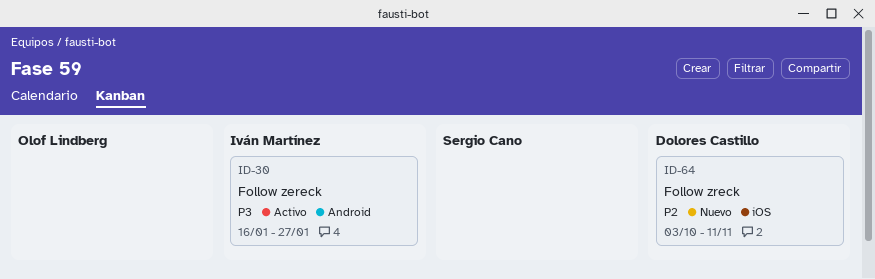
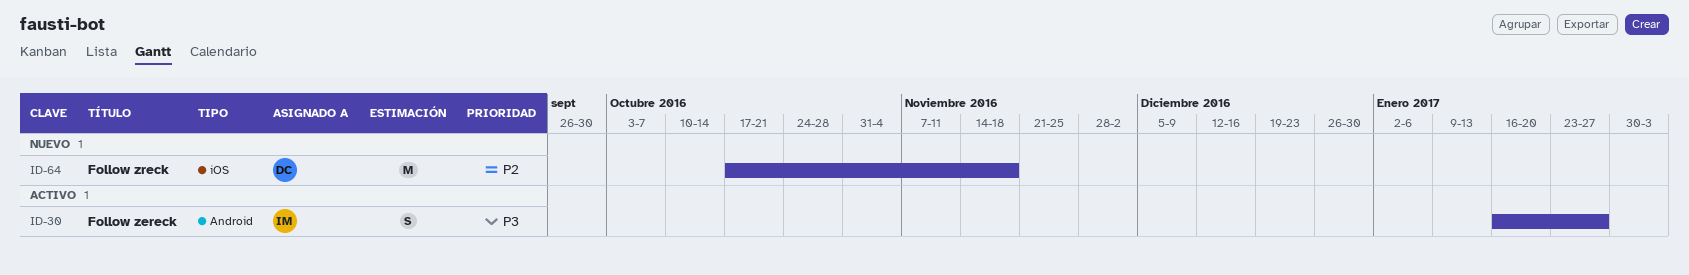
ID-64, start: Oct 3 -> Oct 17
ID-64, due: Nov 11 -> Nov 18

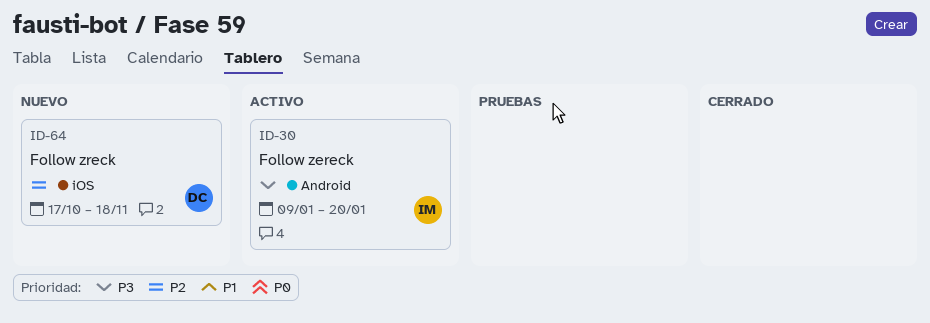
ID-30, start: Jan 16 -> Jan 9
ID-30, due: Jan 27 -> Jan 20

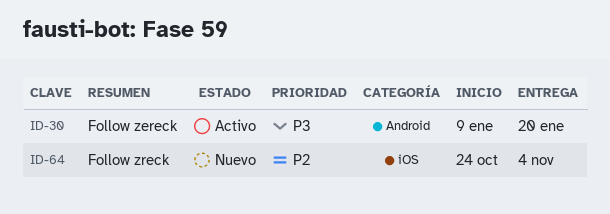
ID-64, start: Oct 17 -> Oct 24
ID-64, due: Nov 18 -> Nov 4

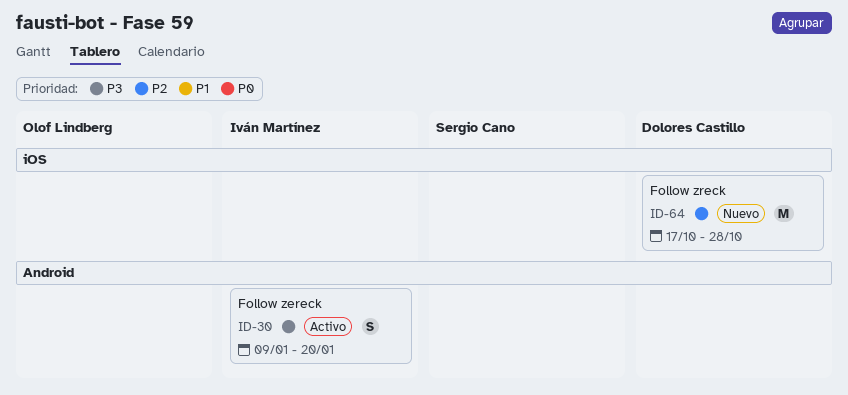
ID-64, start: Oct 24 -> Oct 17
ID-64, due: Nov 4 -> Oct 28

